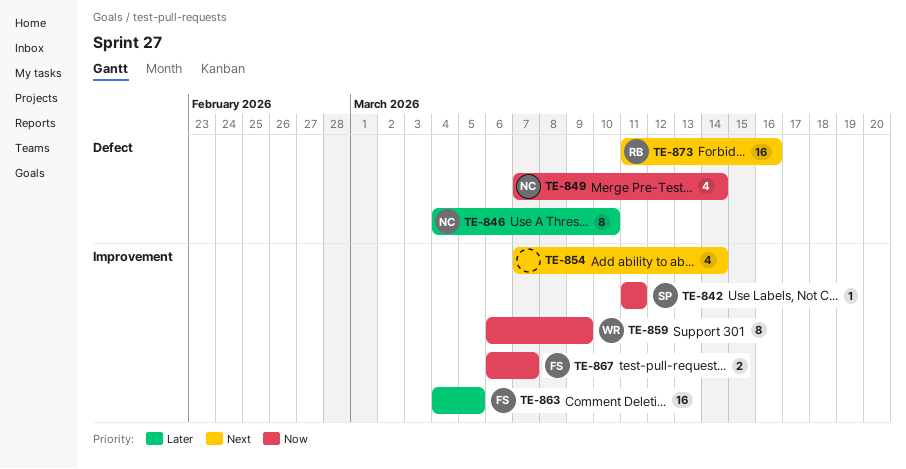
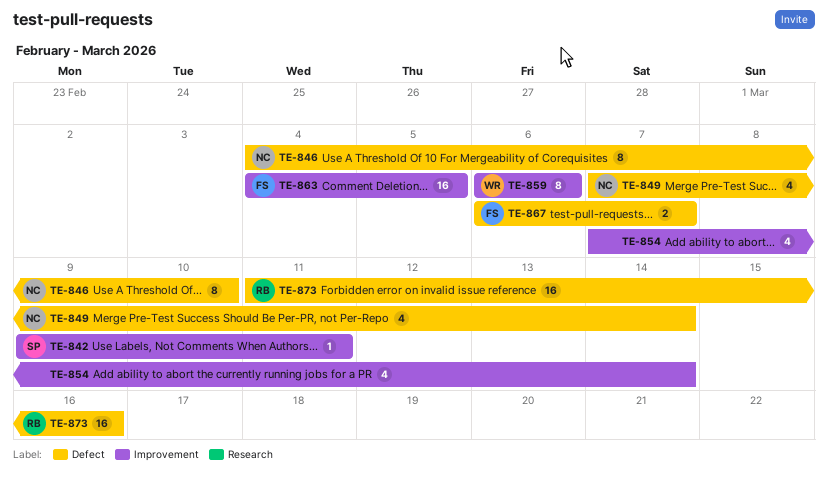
TE-842, start: Mar 11 -> Mar 9
TE-859, due: Mar 9 -> Mar 6
TE-867, label: Improvement -> Defect

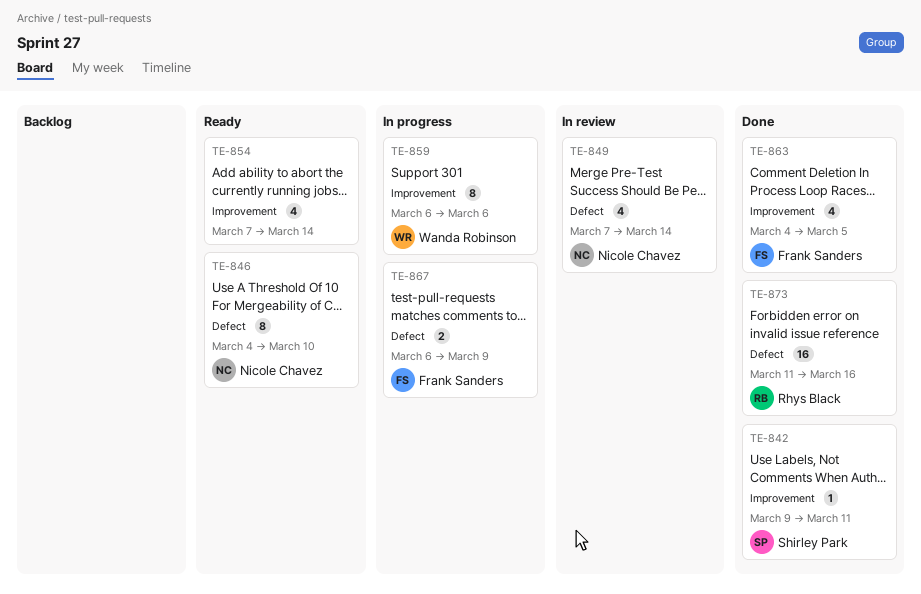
TE-863, estimate: 16 -> 4
TE-867, due: Mar 7 -> Mar 9

